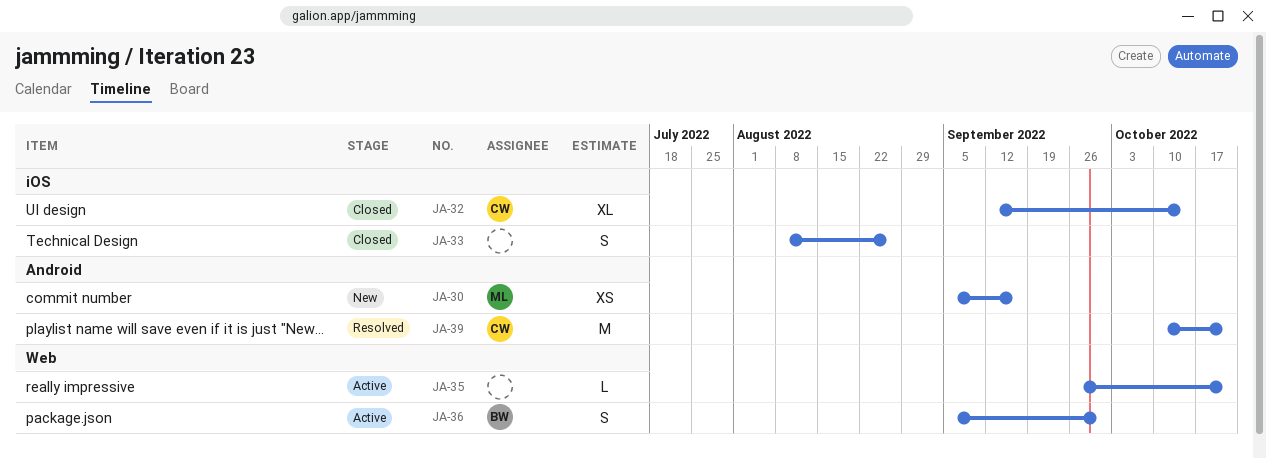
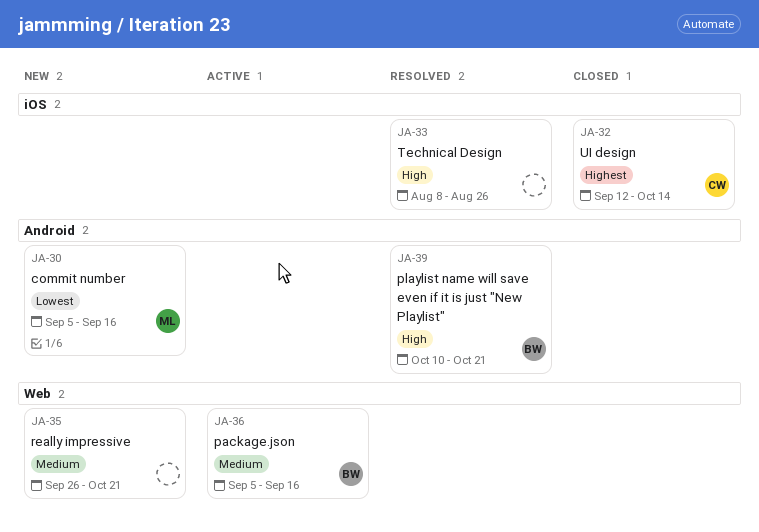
JA-33, status: Closed -> Resolved
JA-35, status: Active -> New
JA-36, due: Sep 30 -> Sep 16
JA-39, owner: CW -> BW

